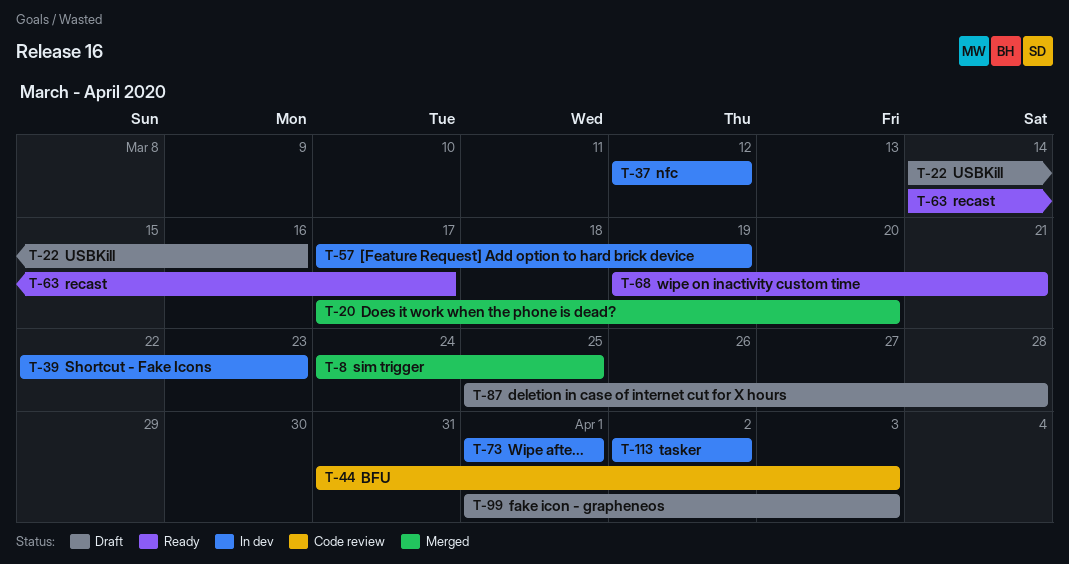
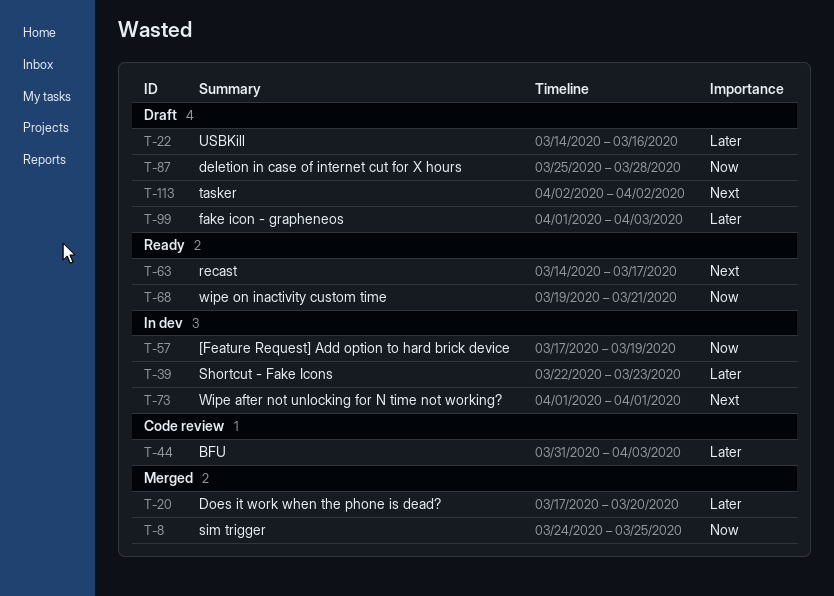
T-37: present -> none
T-113, status: In dev -> Draft

